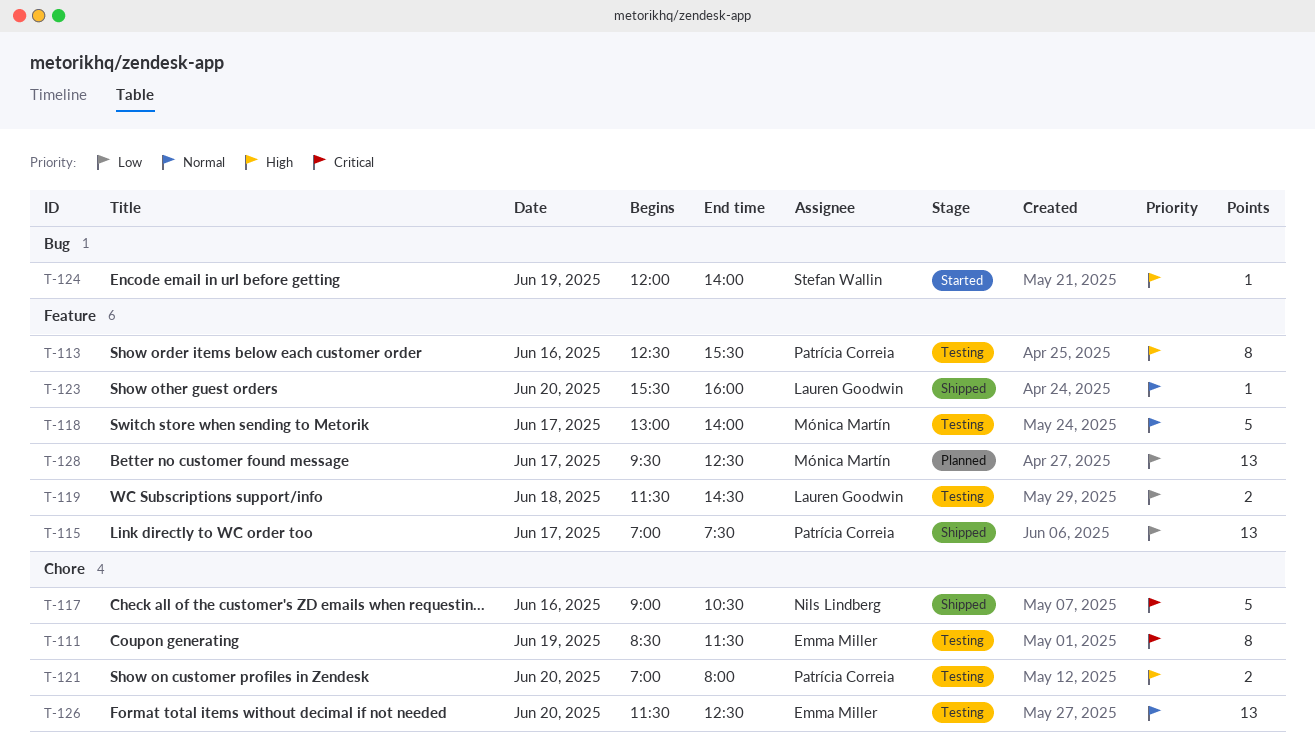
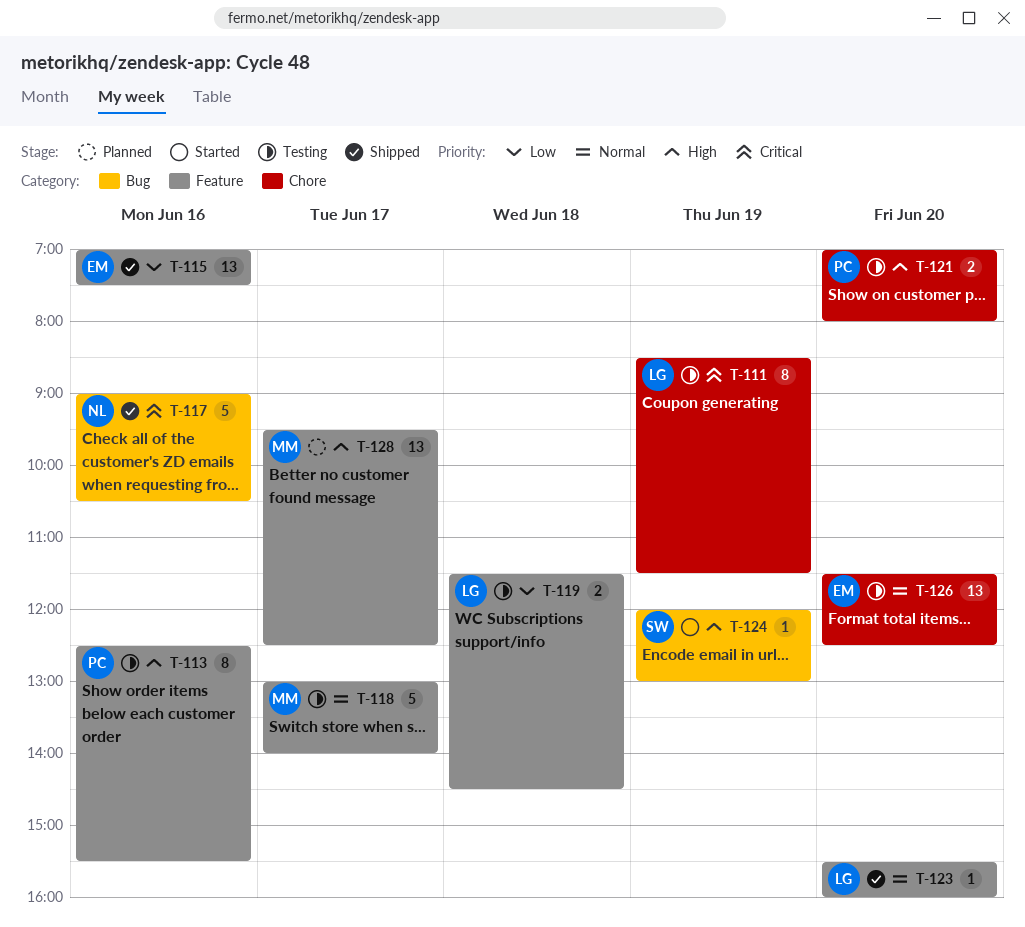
T-111, owner: Emma Miller -> Lauren Goodwin
T-115, owner: Patrícia Correia -> Emma Miller
T-115, day: Jun 17 -> Jun 16
T-117, label: Chore -> Bug
T-124, ends: 14:00 -> 13:00
T-128, priority: Low -> High

